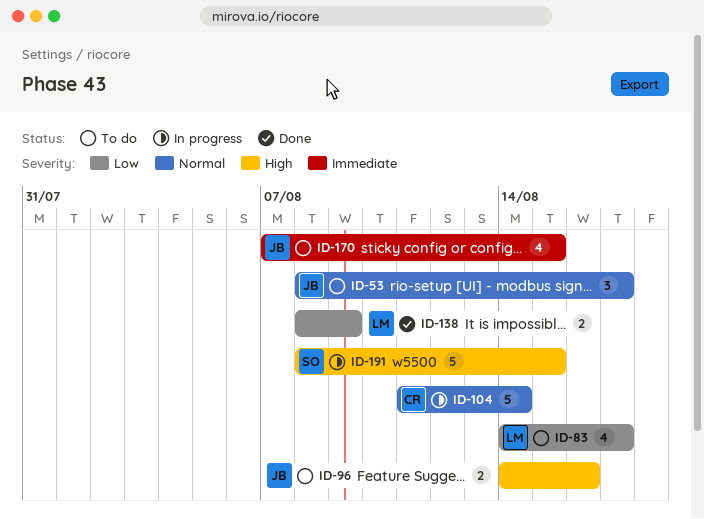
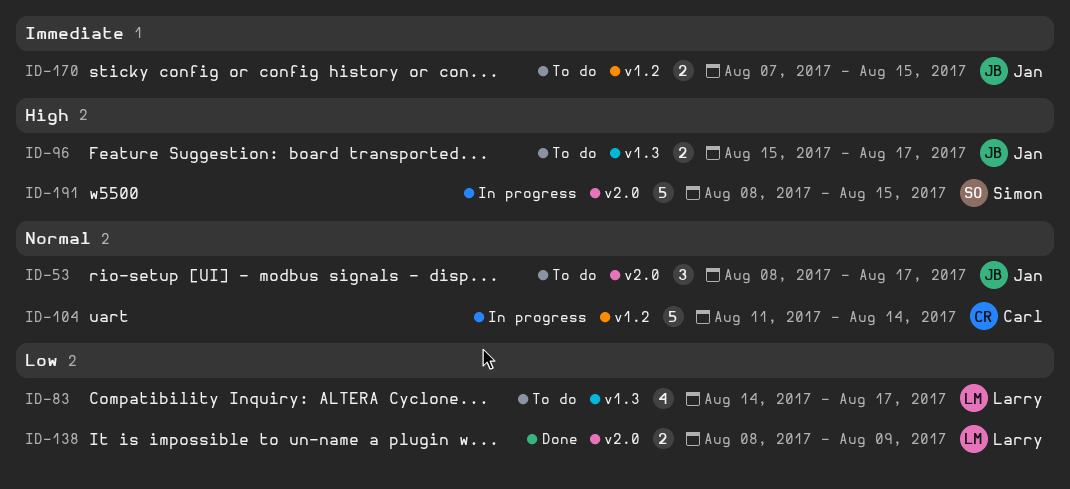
ID-96, start: Aug 14 -> Aug 15
ID-96, due: Aug 16 -> Aug 17
ID-170, estimate: 4 -> 2

